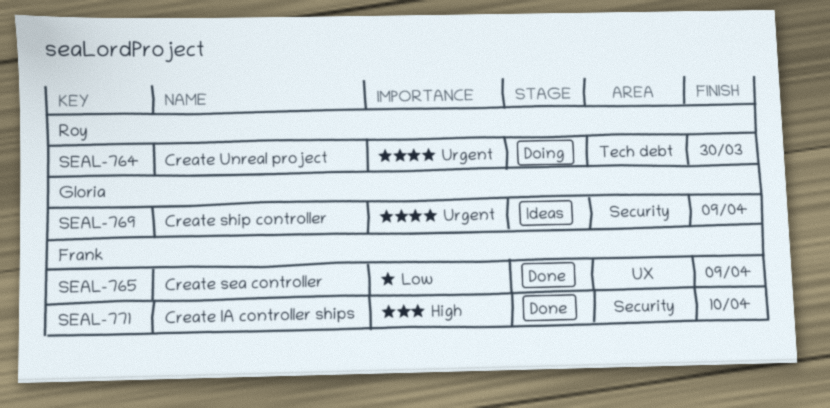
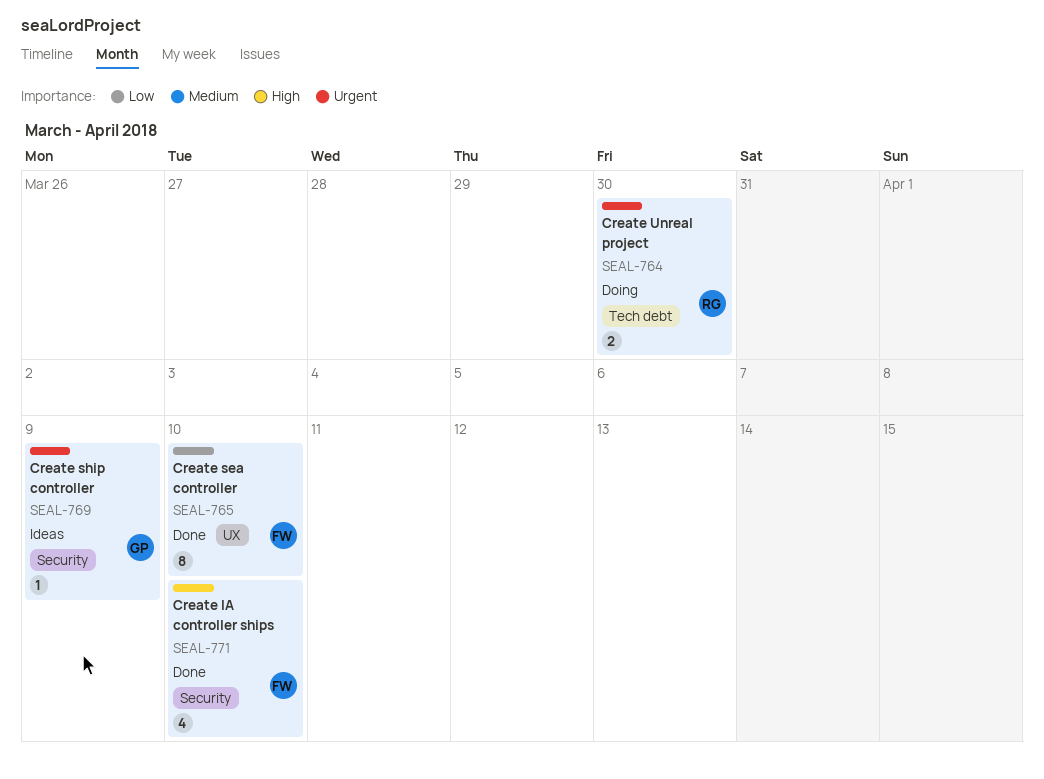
SEAL-765, due: Apr 9 -> Apr 10

